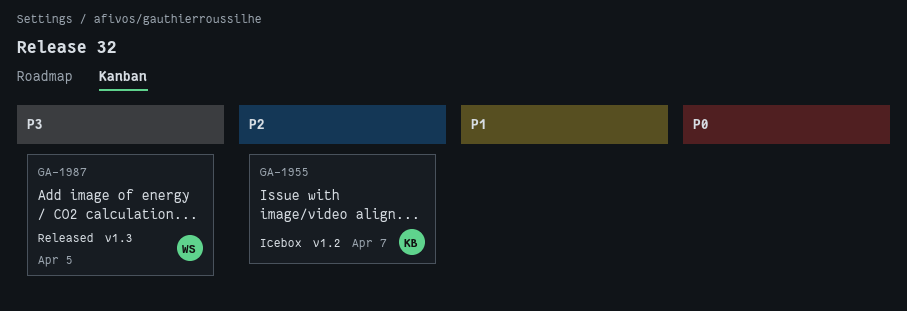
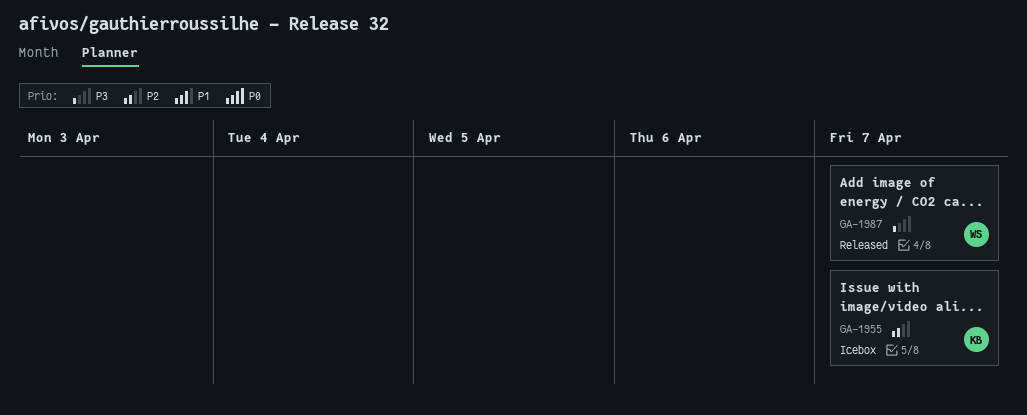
GA-1987, due: Apr 5 -> Apr 7

